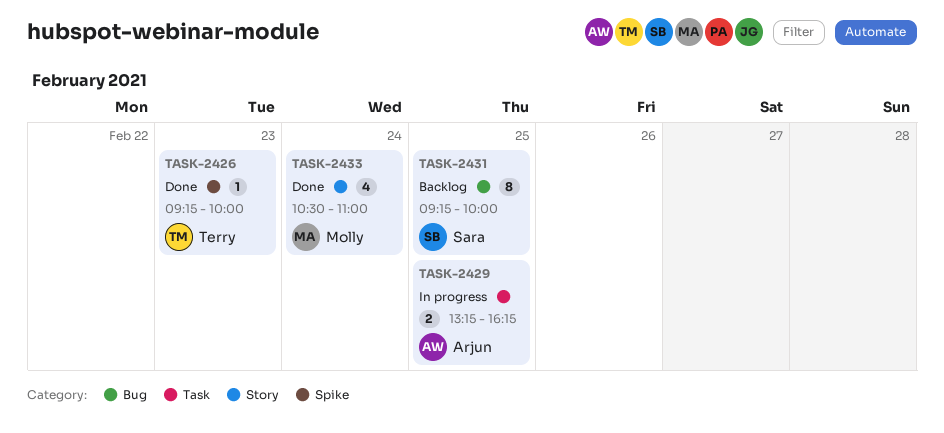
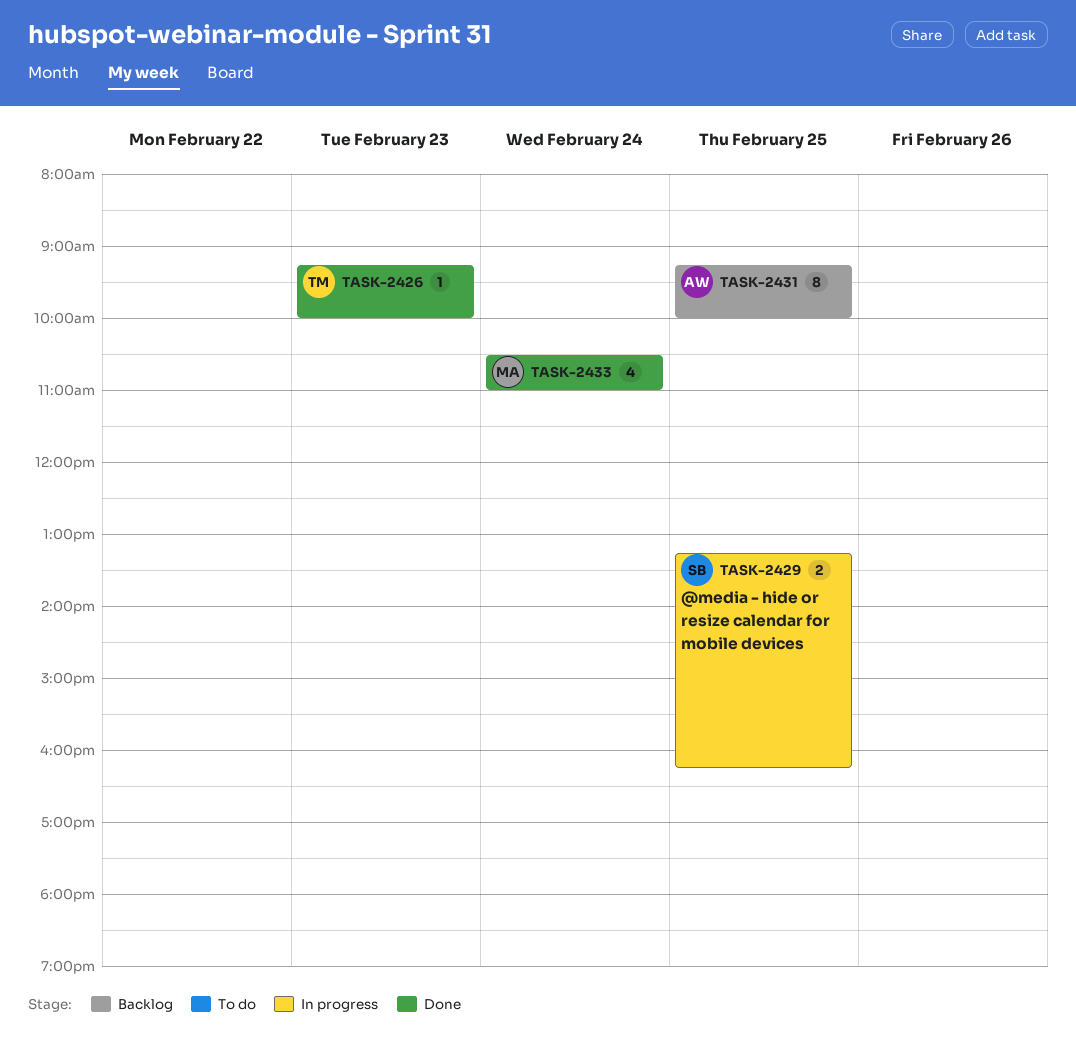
TASK-2429, owner: Arjun -> Sara
TASK-2431, owner: Sara -> Arjun

